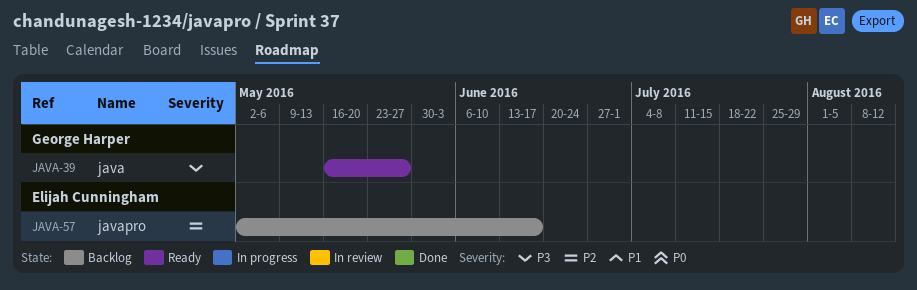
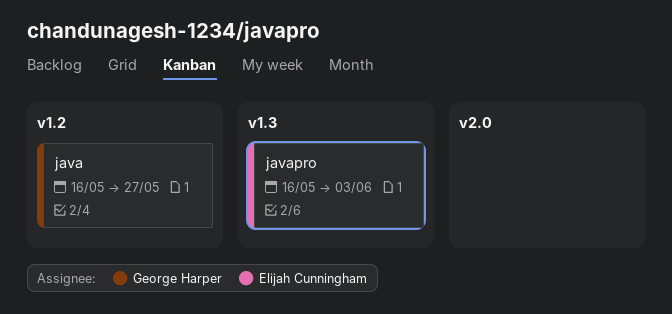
javapro, start: May 2 -> May 16
javapro, due: Jun 17 -> Jun 3

